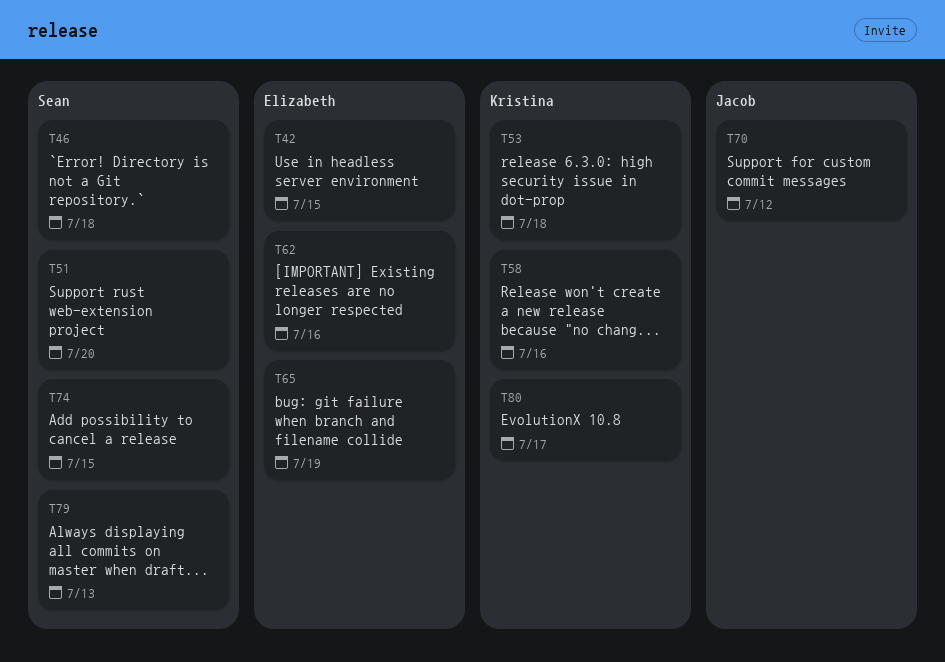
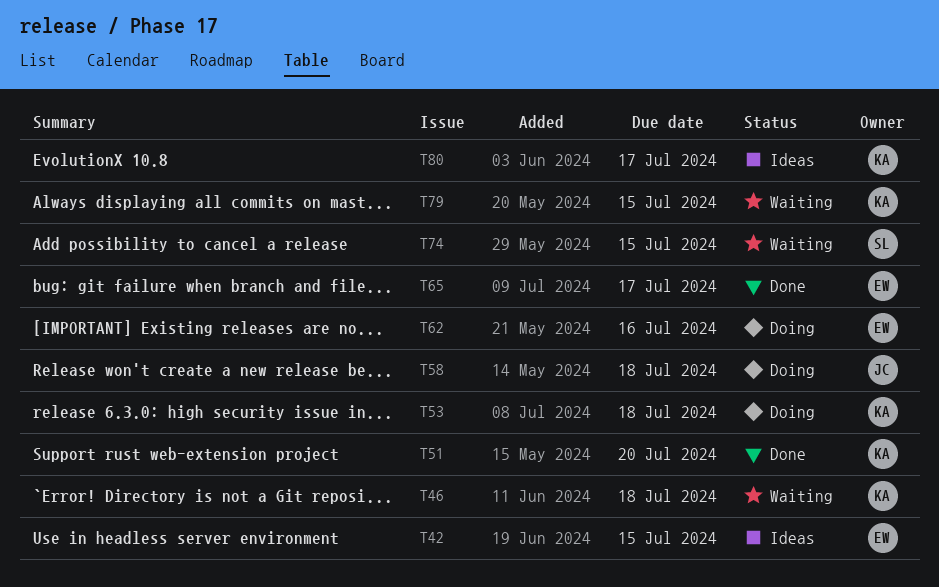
T46, owner: Sean -> Kristina
T51, owner: Sean -> Kristina
T58, owner: Kristina -> Jacob
T58, due: Jul 16 -> Jul 18
T65, due: Jul 19 -> Jul 17
T70: present -> none
T79, owner: Sean -> Kristina
T79, due: Jul 13 -> Jul 15

